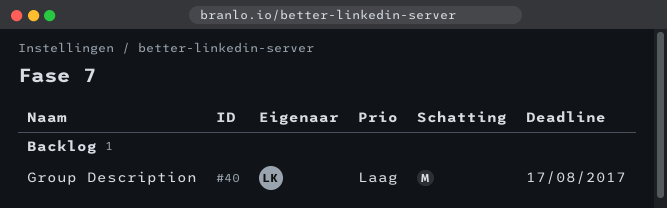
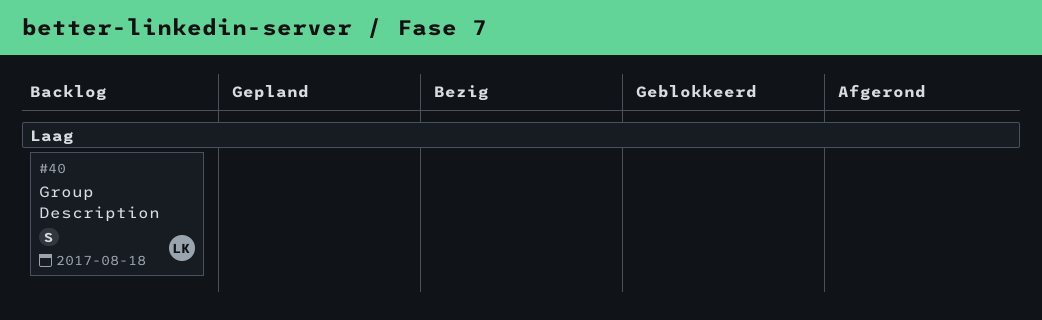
#40, estimate: M -> S
#40, due: Aug 17 -> Aug 18

